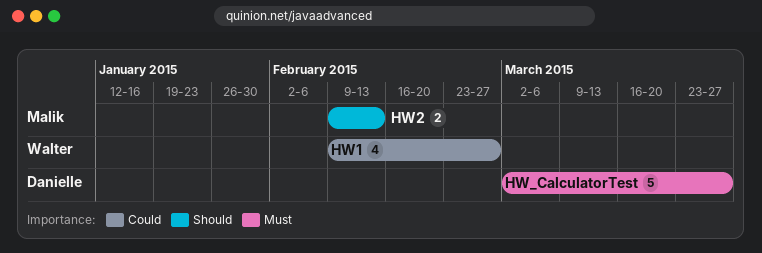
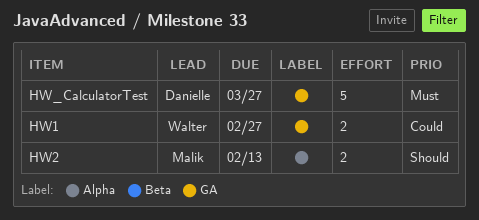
HW1, estimate: 4 -> 2

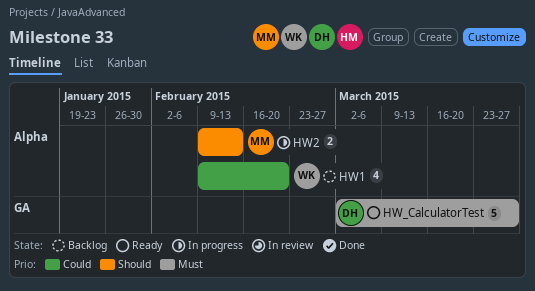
HW1, label: GA -> Alpha
HW1, estimate: 2 -> 4
HW1, due: Feb 27 -> Feb 20

